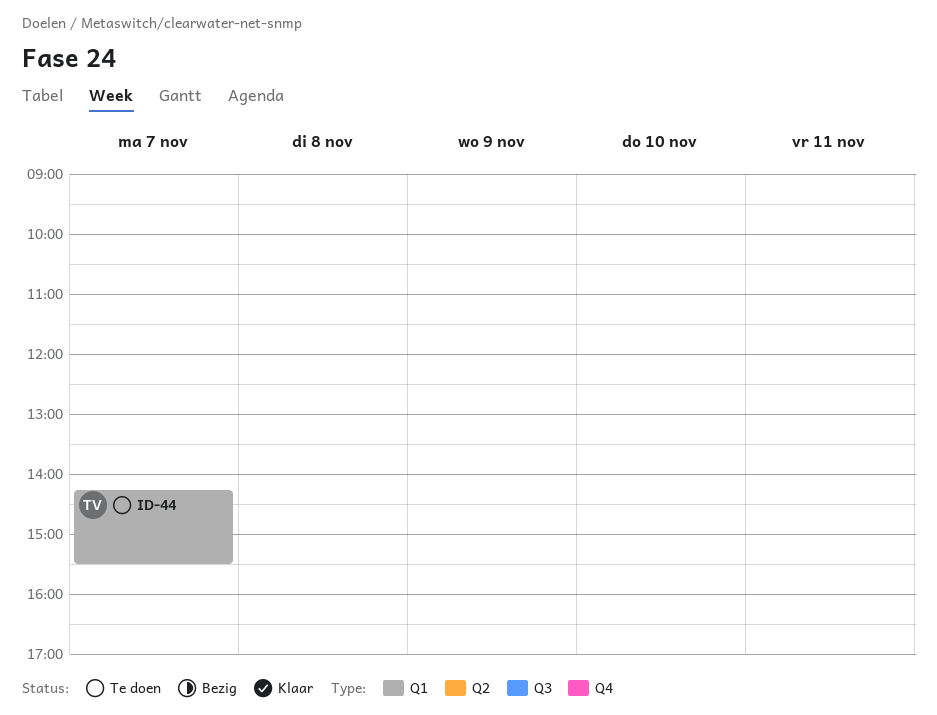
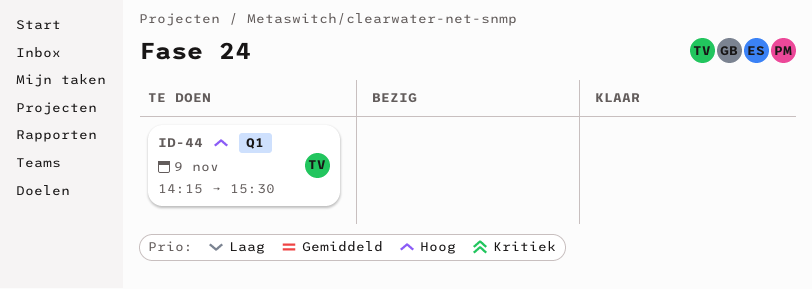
ID-44, day: Nov 7 -> Nov 9

